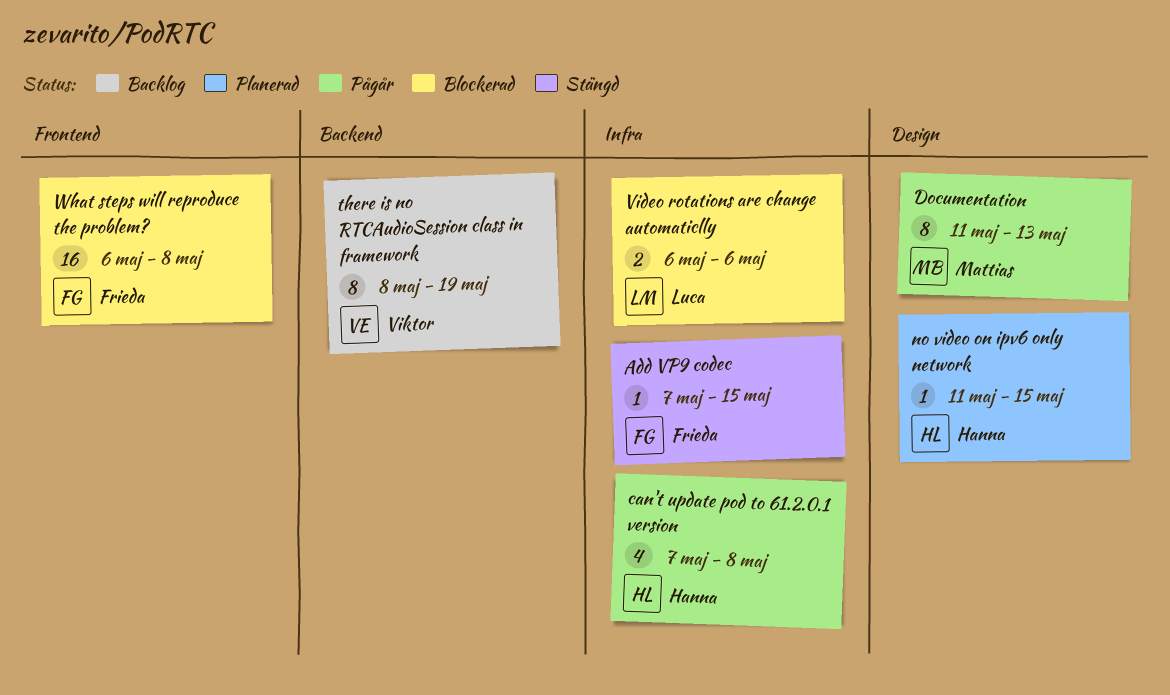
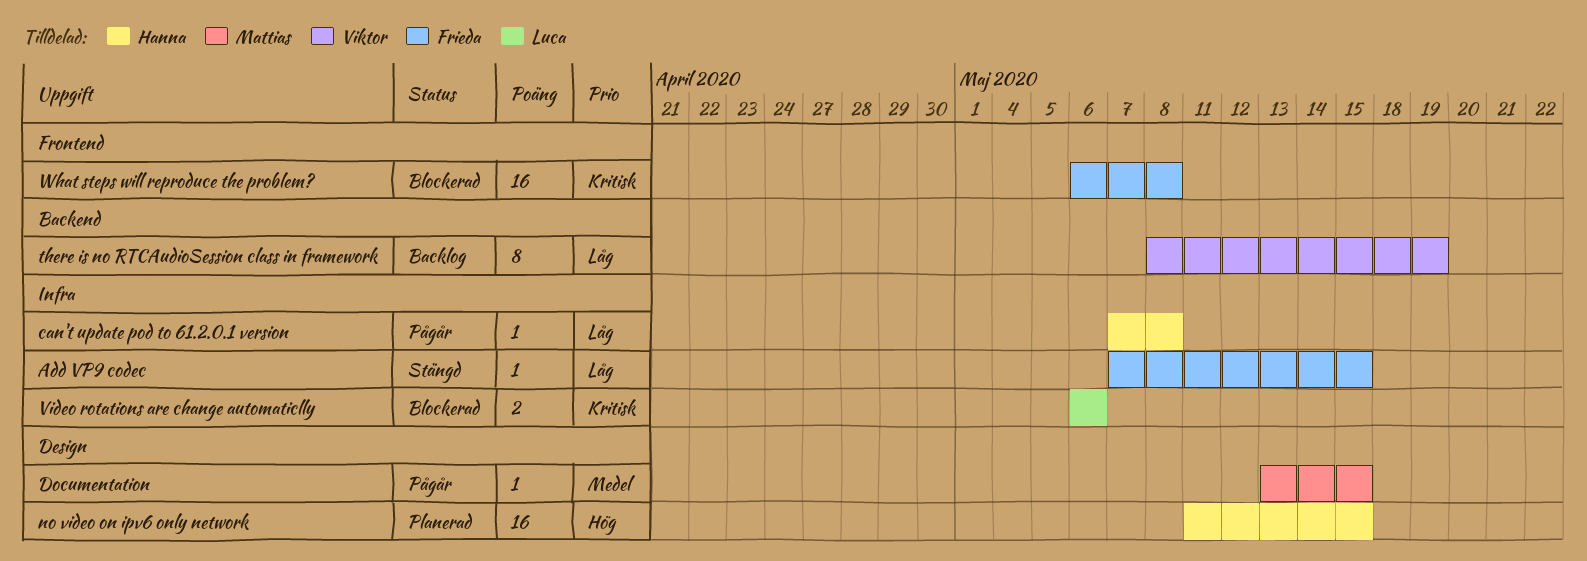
can't update pod to 61.2.0.1 version, estimate: 4 -> 1
Documentation, estimate: 8 -> 1
Documentation, start: May 11 -> May 13
Documentation, due: May 13 -> May 15
no video on ipv6 only network, estimate: 1 -> 16

